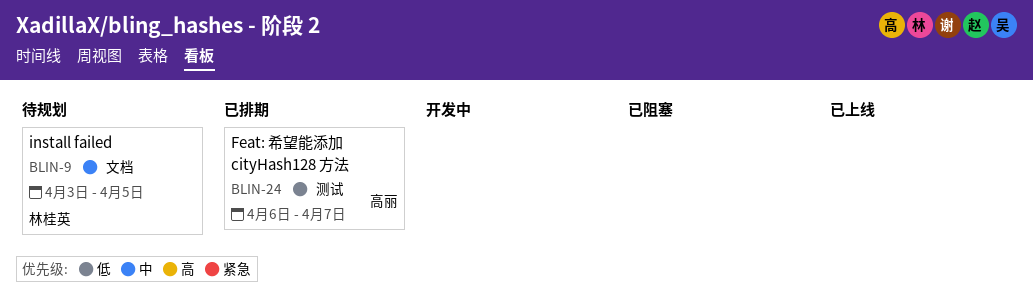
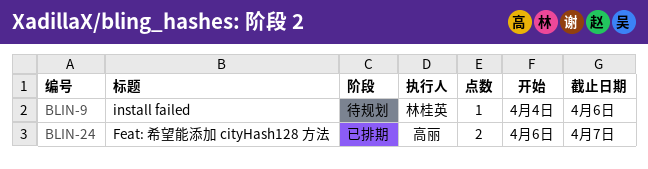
BLIN-9, start: Apr 3 -> Apr 4
BLIN-9, due: Apr 5 -> Apr 6

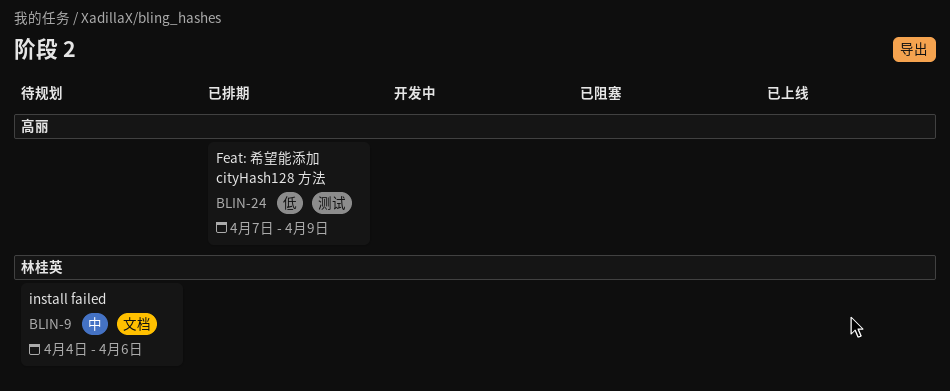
BLIN-24, start: Apr 6 -> Apr 7
BLIN-24, due: Apr 7 -> Apr 9

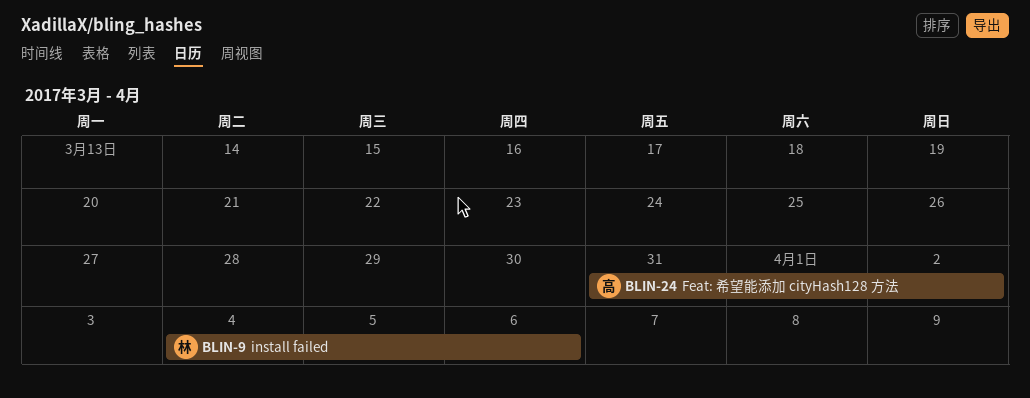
BLIN-24, start: Apr 7 -> Mar 31
BLIN-24, due: Apr 9 -> Apr 2

